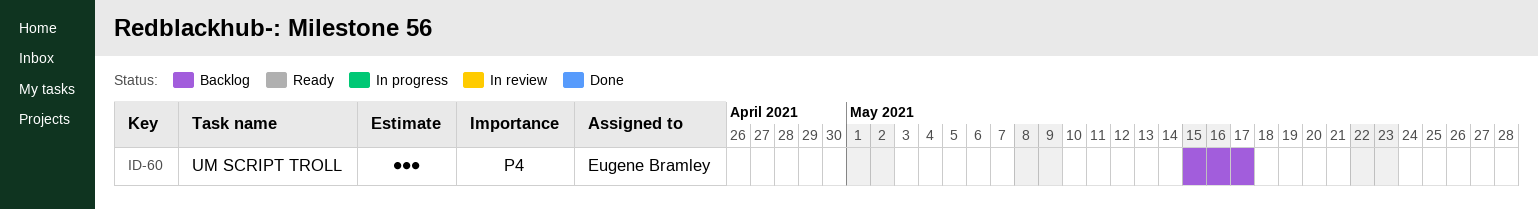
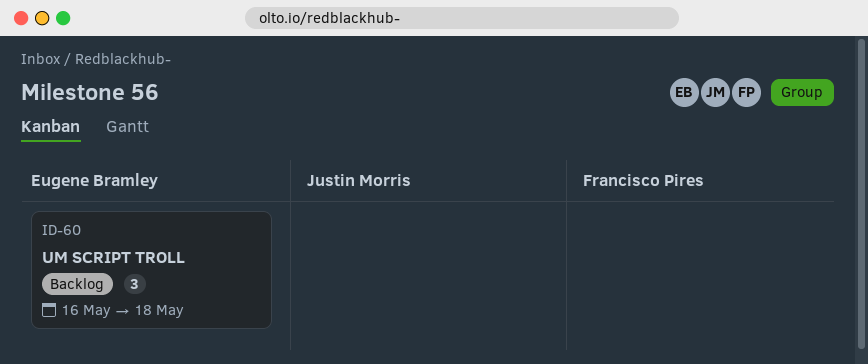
ID-60, start: May 15 -> May 16
ID-60, due: May 17 -> May 18

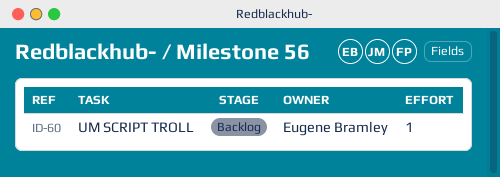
ID-60, estimate: 3 -> 1

